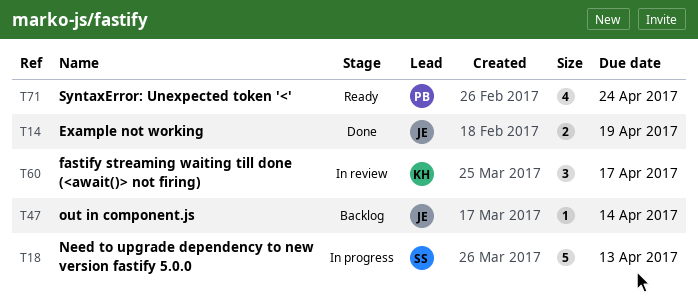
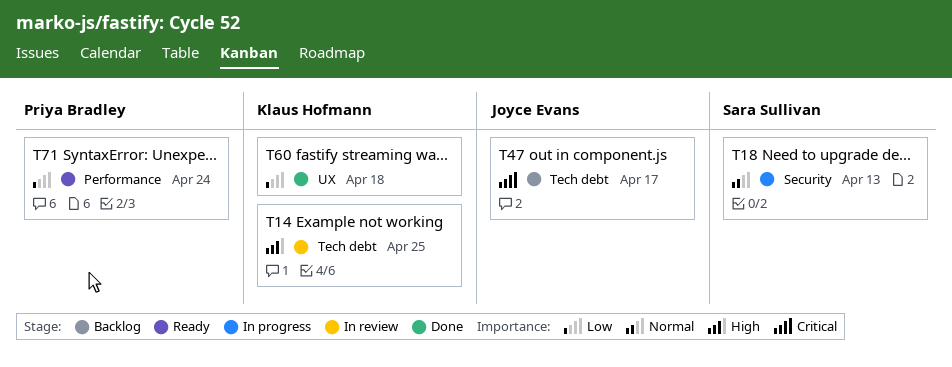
T14, status: Done -> In review
T14, owner: Joyce Evans -> Klaus Hofmann
T14, due: Apr 19 -> Apr 25
T47, due: Apr 14 -> Apr 17
T60, status: In review -> Done
T60, due: Apr 17 -> Apr 18

